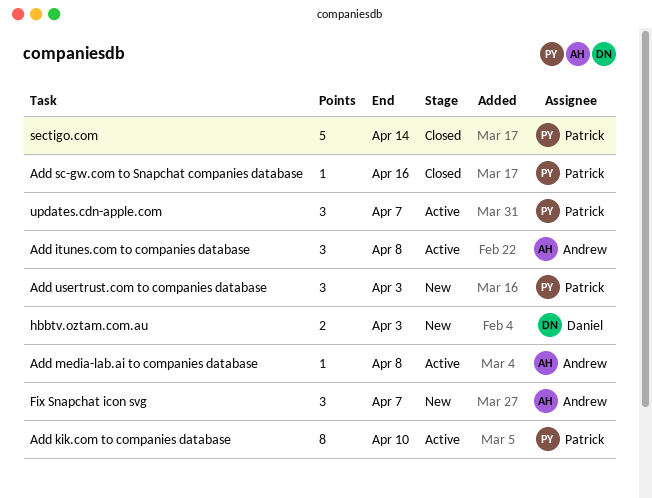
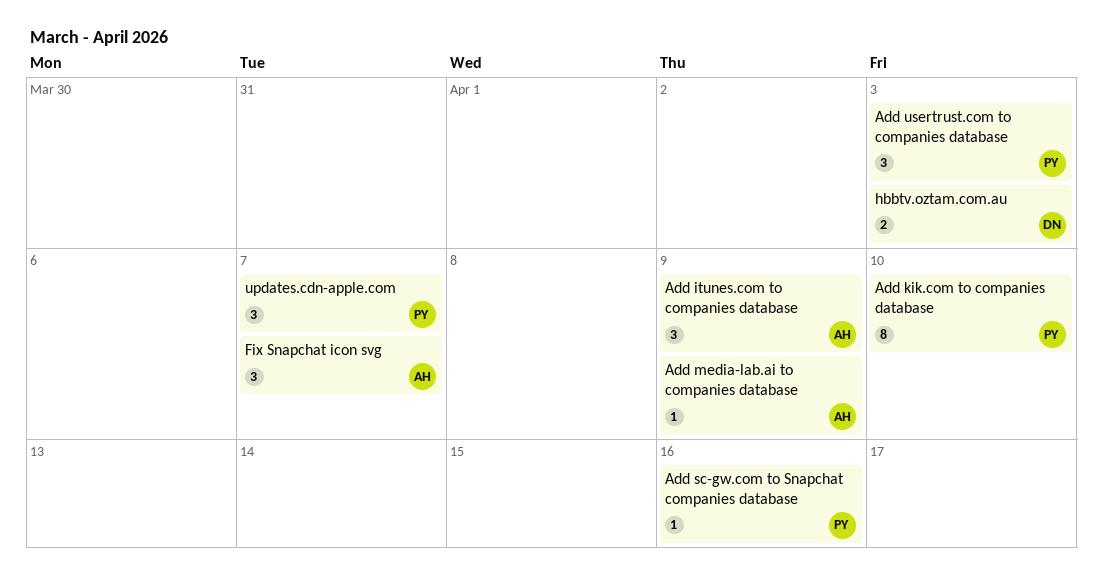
Add itunes.com to companies database, due: Apr 8 -> Apr 9
Add media-lab.ai to companies database, due: Apr 8 -> Apr 9
sectigo.com: present -> none

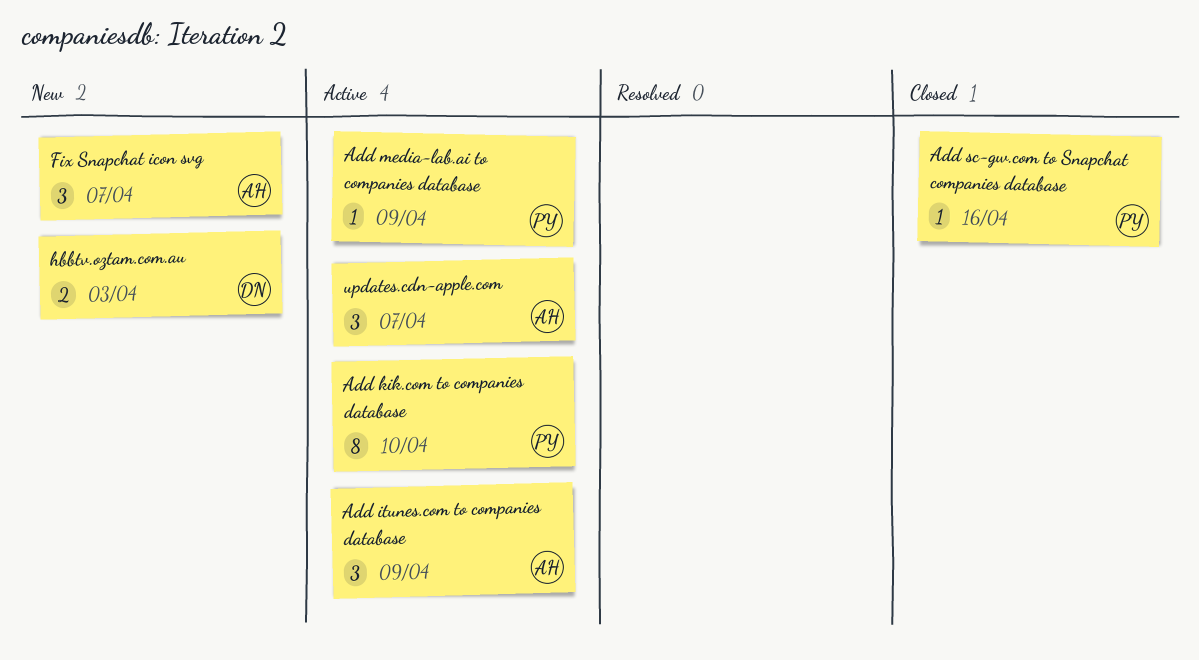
Add media-lab.ai to companies database, owner: AH -> PY
Add usertrust.com to companies database: present -> none
updates.cdn-apple.com, owner: PY -> AH

